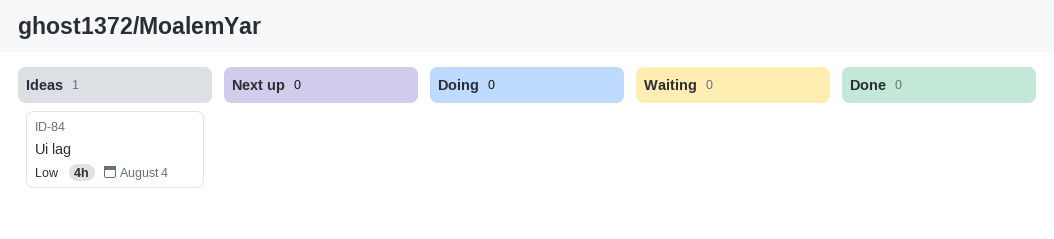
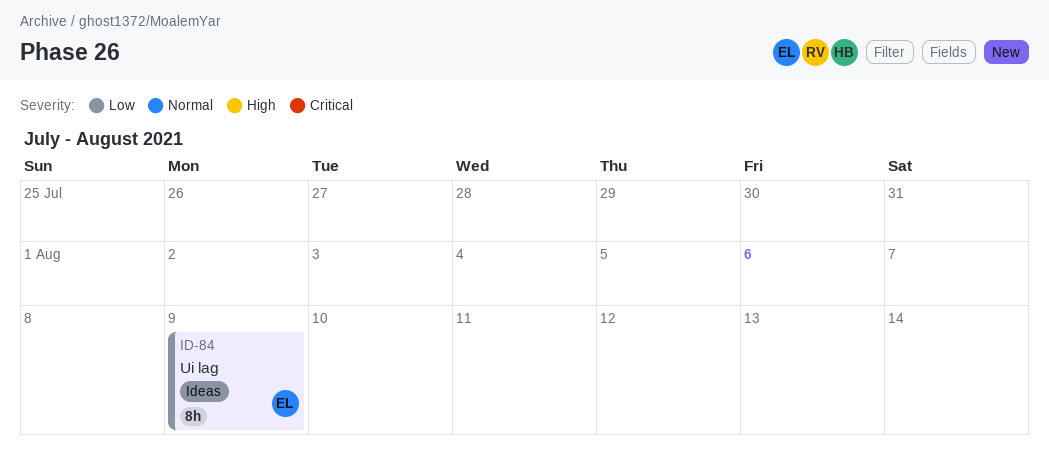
ID-84, estimate: 4h -> 8h
ID-84, due: Aug 4 -> Aug 9

